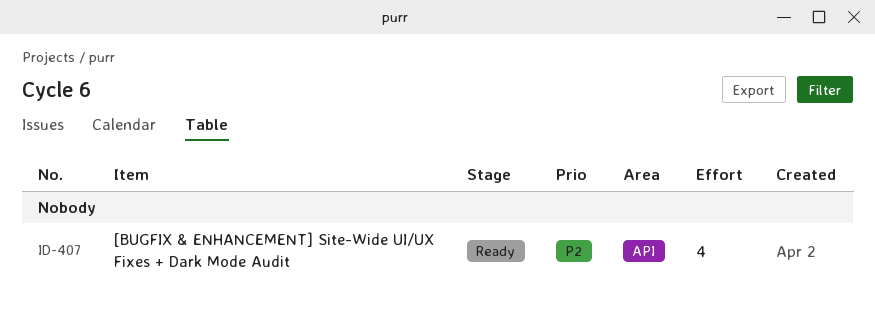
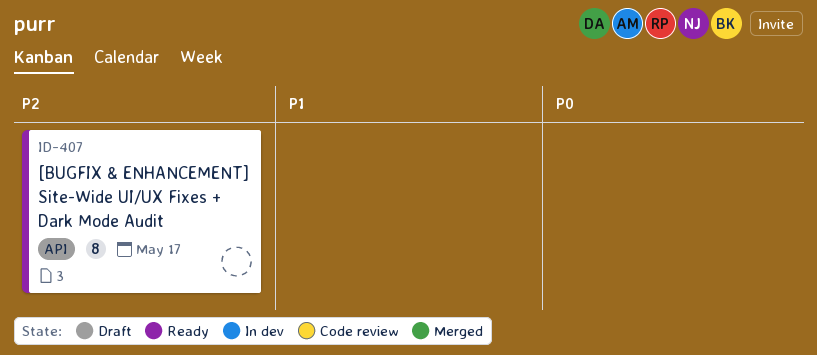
ID-407, estimate: 4 -> 8

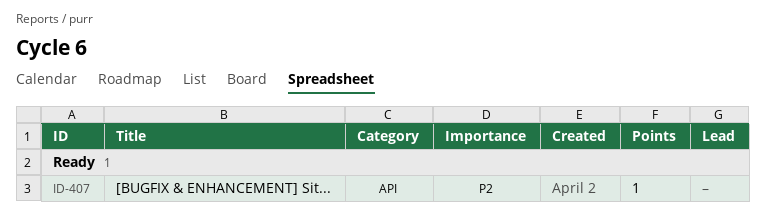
ID-407, estimate: 8 -> 1

